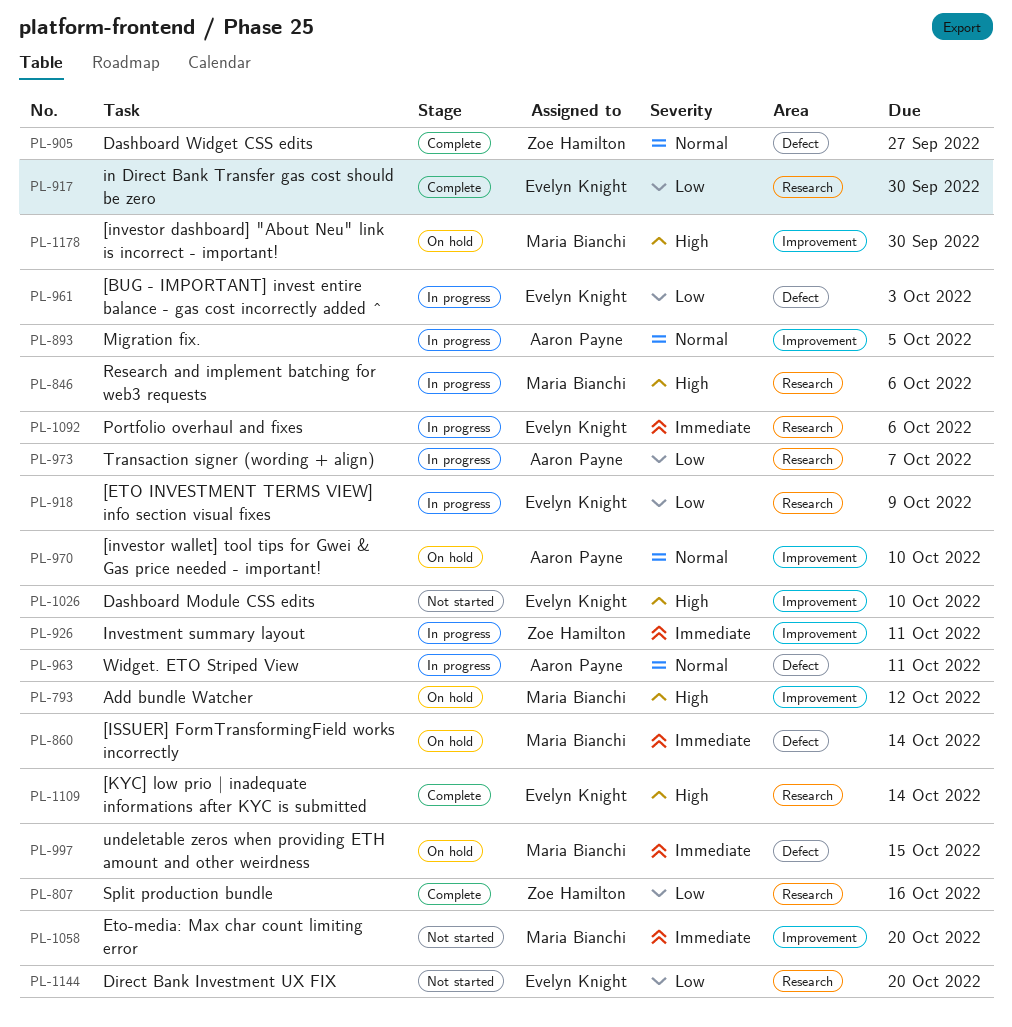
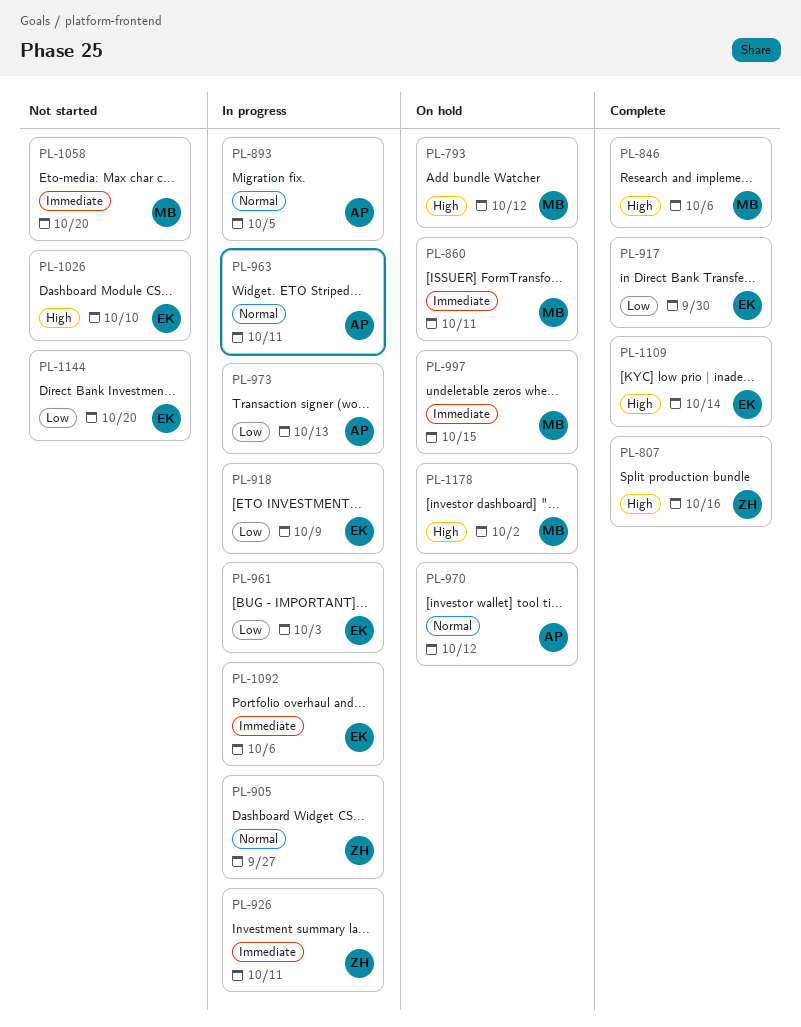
PL-807, priority: Low -> High
PL-846, status: In progress -> Complete
PL-860, due: Oct 14 -> Oct 11
PL-905, status: Complete -> In progress
PL-970, due: Oct 10 -> Oct 12
PL-973, due: Oct 7 -> Oct 13
PL-1178, due: Sep 30 -> Oct 2

